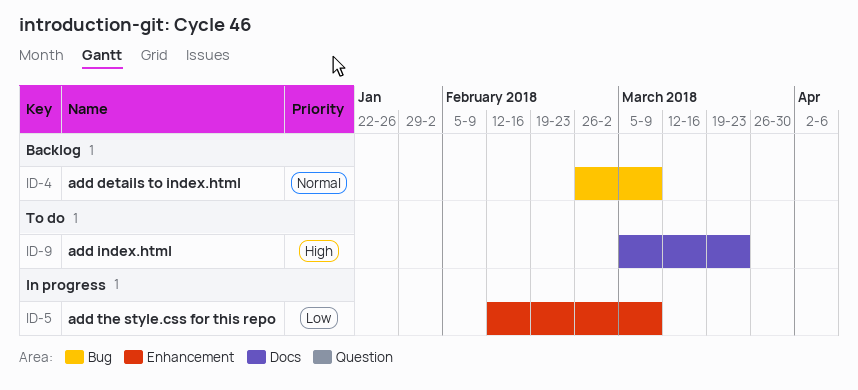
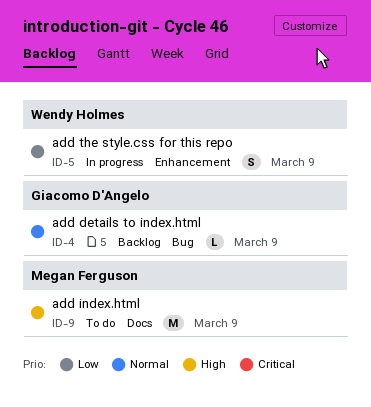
ID-9, due: Mar 23 -> Mar 9

